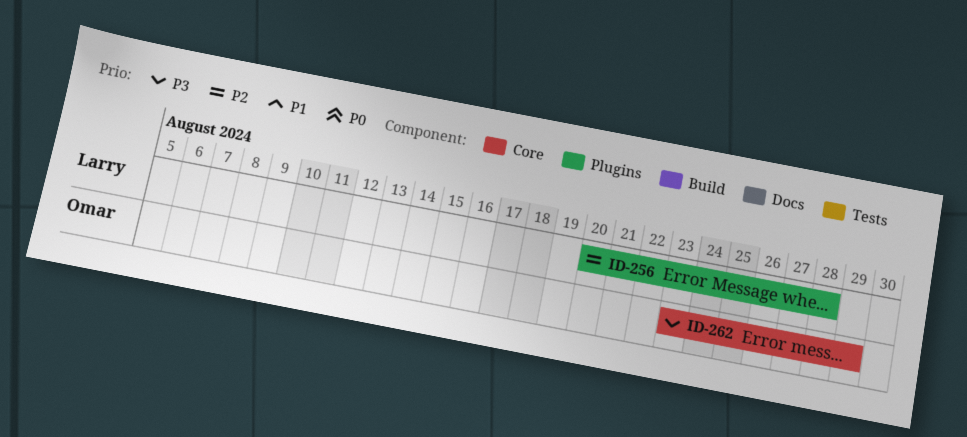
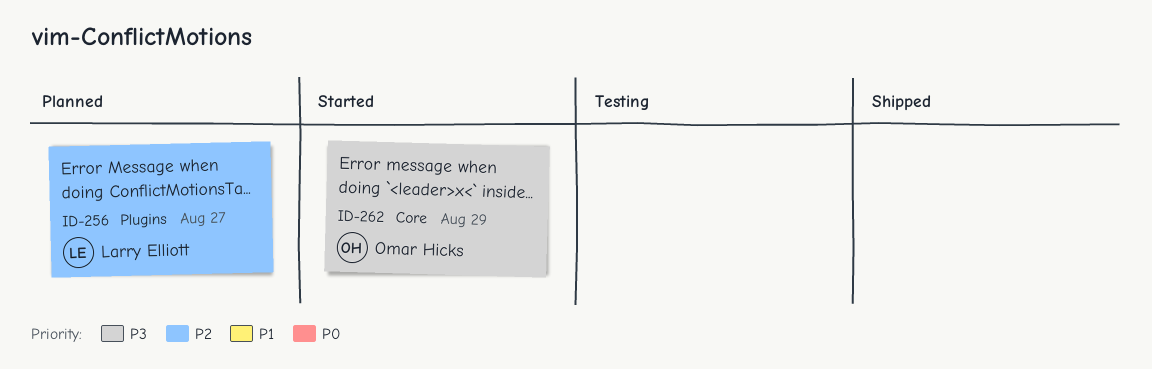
ID-256, due: Aug 28 -> Aug 27

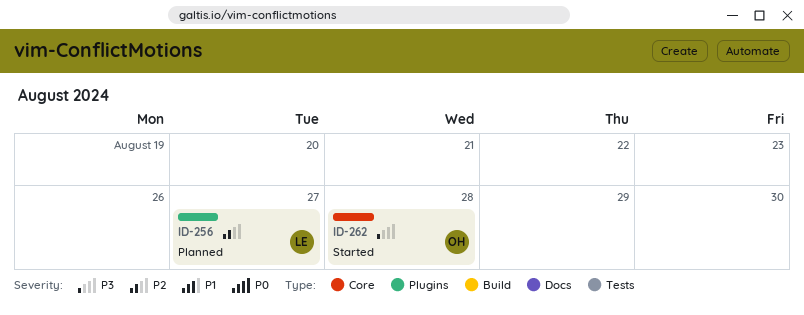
ID-262, due: Aug 29 -> Aug 28

